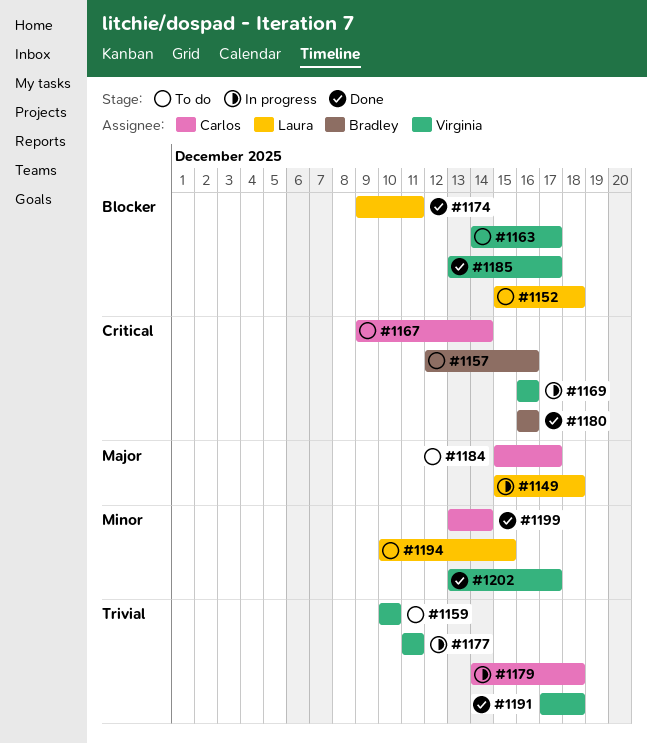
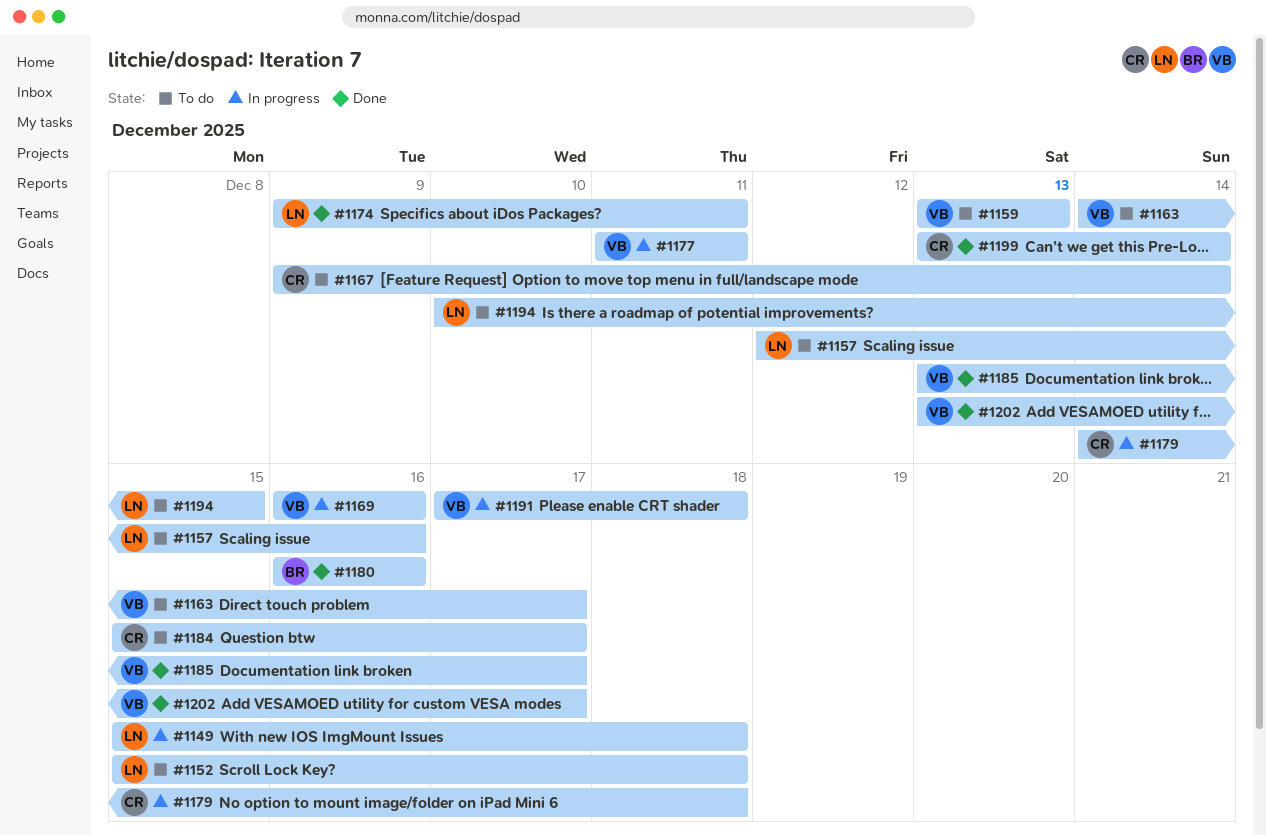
#1157, owner: Bradley -> Laura
#1159, start: Dec 10 -> Dec 13
#1159, due: Dec 10 -> Dec 13
#1191, status: Done -> In progress

